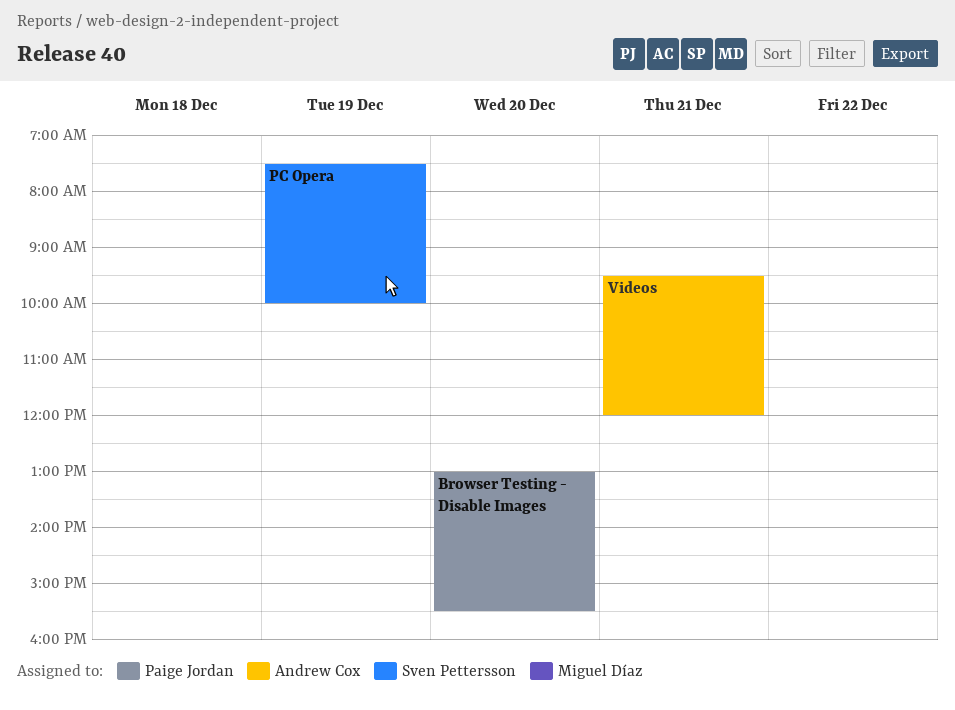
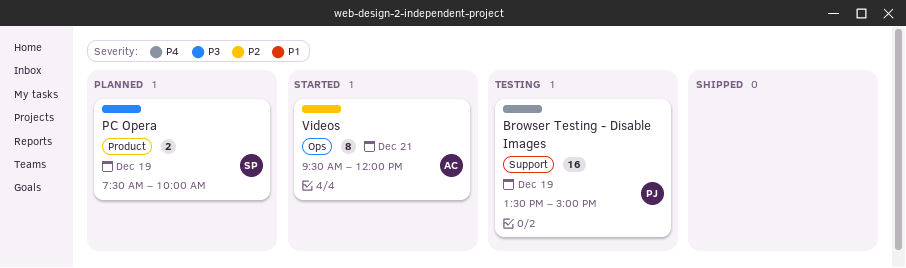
Browser Testing - Disable Images, day: Dec 20 -> Dec 19
Browser Testing - Disable Images, begins: 13:00 -> 13:30
Browser Testing - Disable Images, ends: 15:30 -> 15:00

